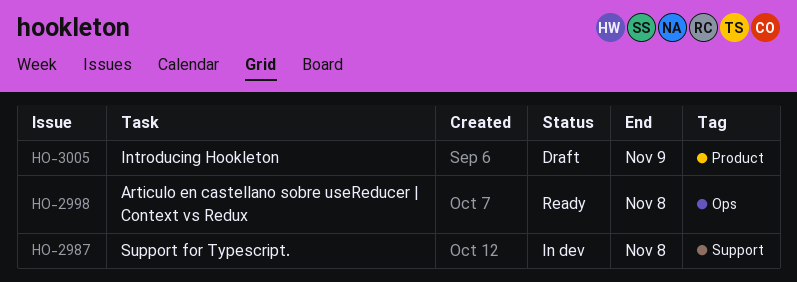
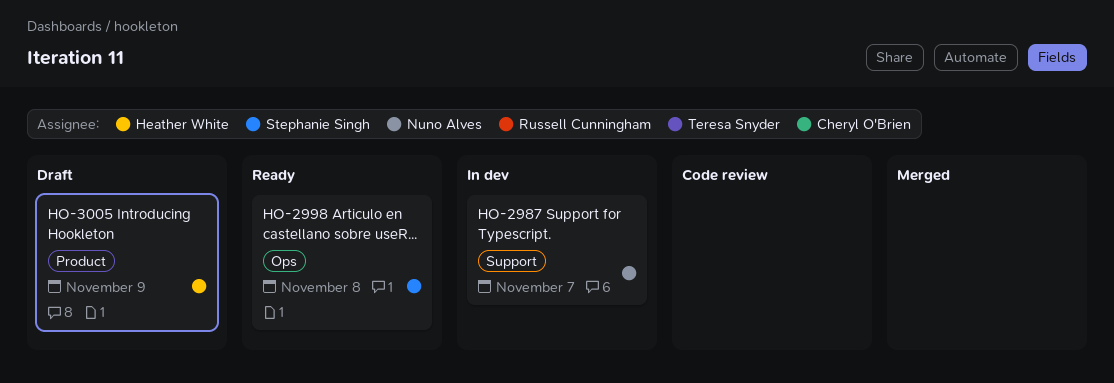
HO-2987, due: Nov 8 -> Nov 7

